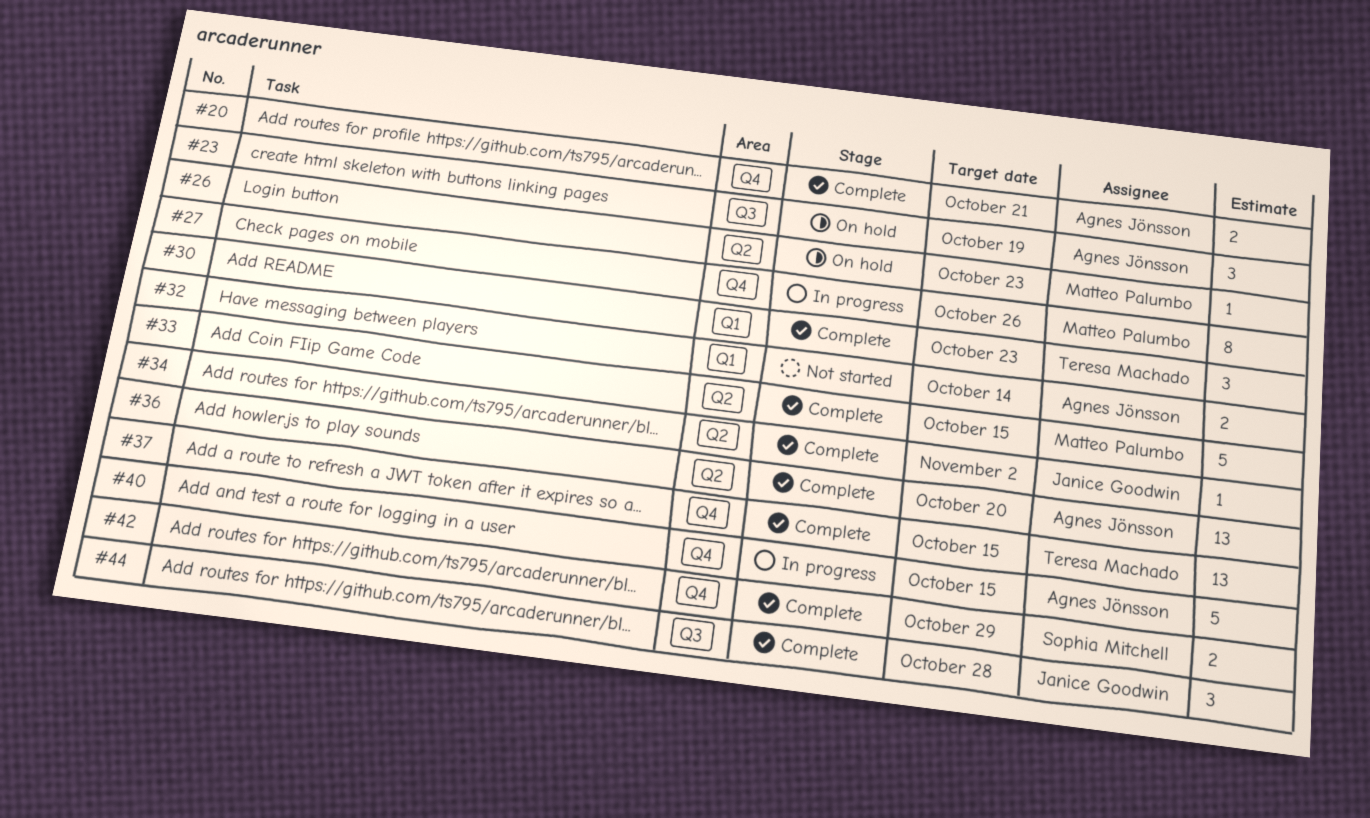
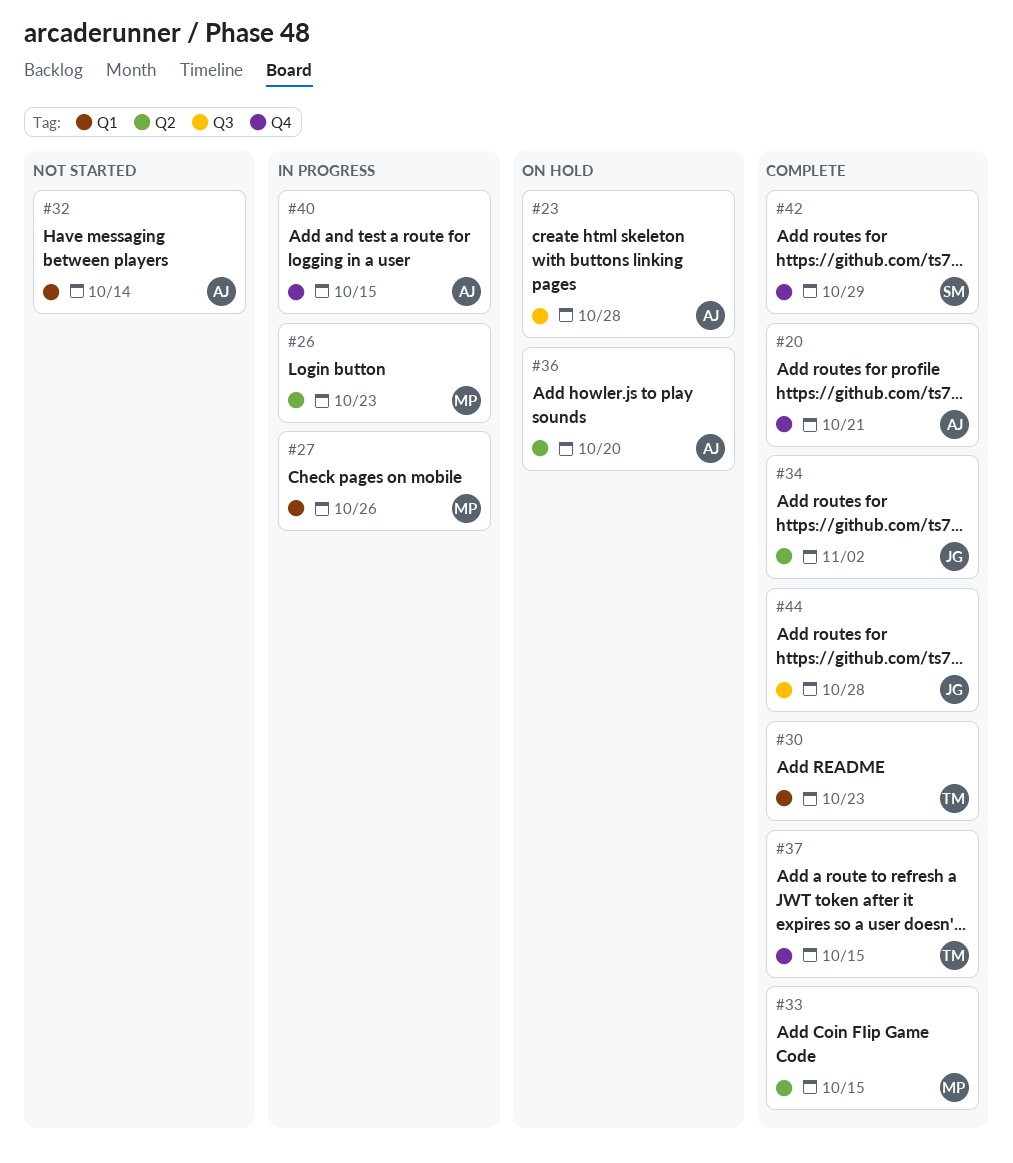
#23, due: Oct 19 -> Oct 28
#26, status: On hold -> In progress
#27, label: Q4 -> Q1
#36, status: Complete -> On hold

